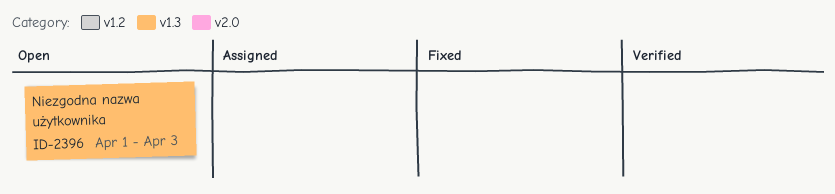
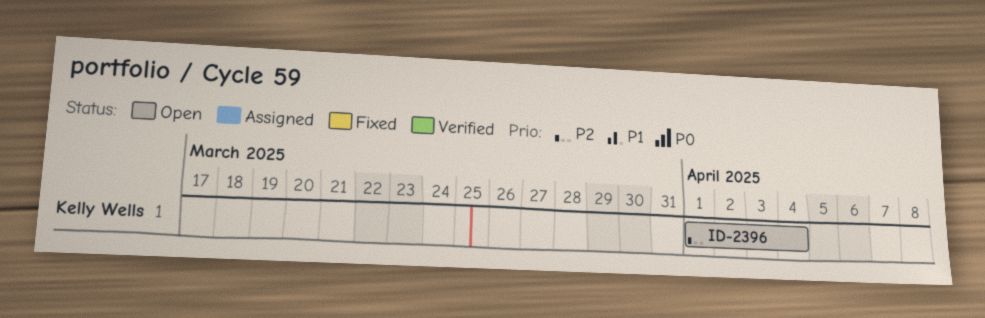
ID-2396, due: Apr 3 -> Apr 4

